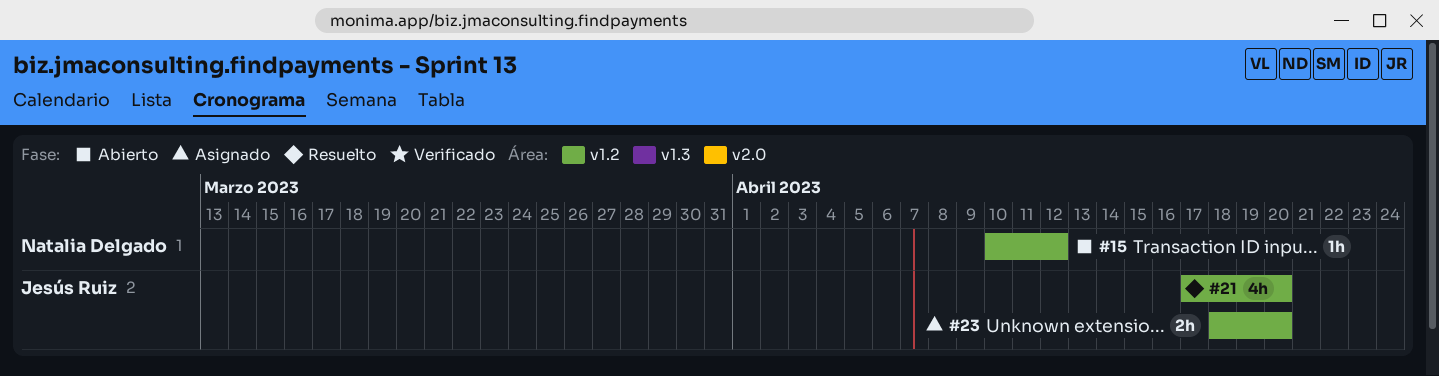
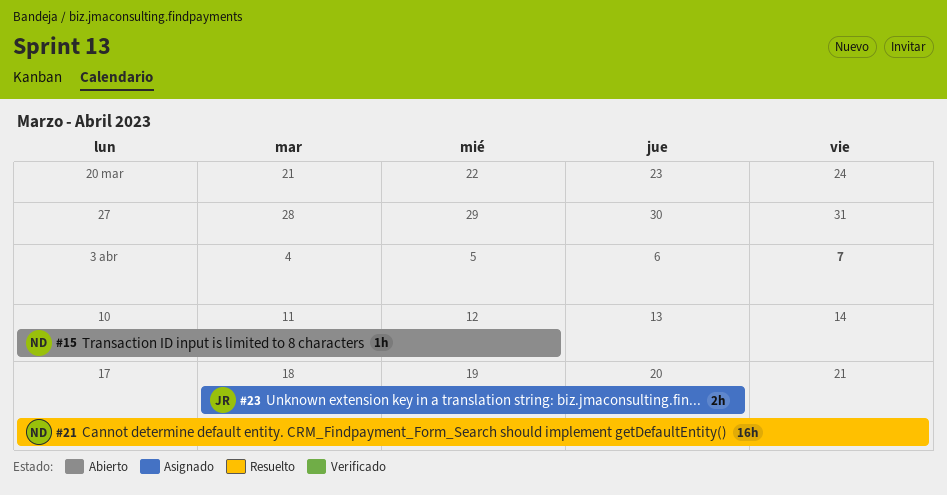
#21, owner: Jesús Ruiz -> Natalia Delgado
#21, estimate: 4h -> 16h
#21, due: Apr 20 -> Apr 21

